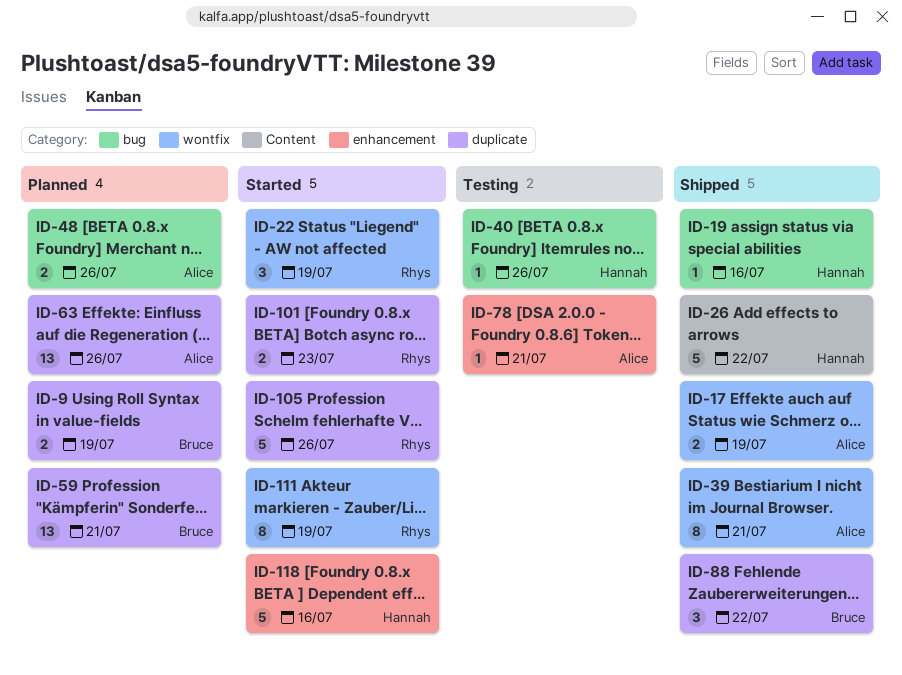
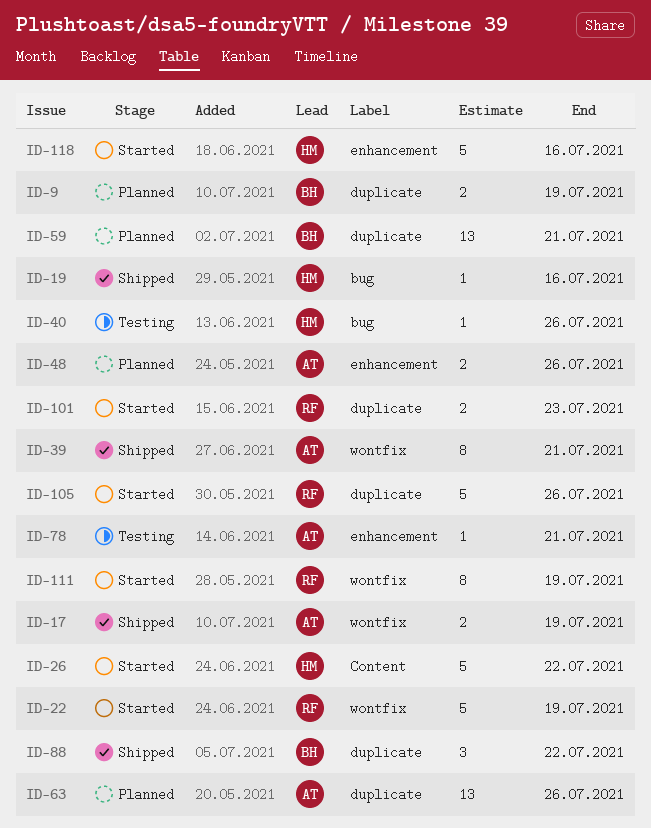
ID-22, estimate: 3 -> 5
ID-26, status: Shipped -> Started
ID-48, label: bug -> enhancement

